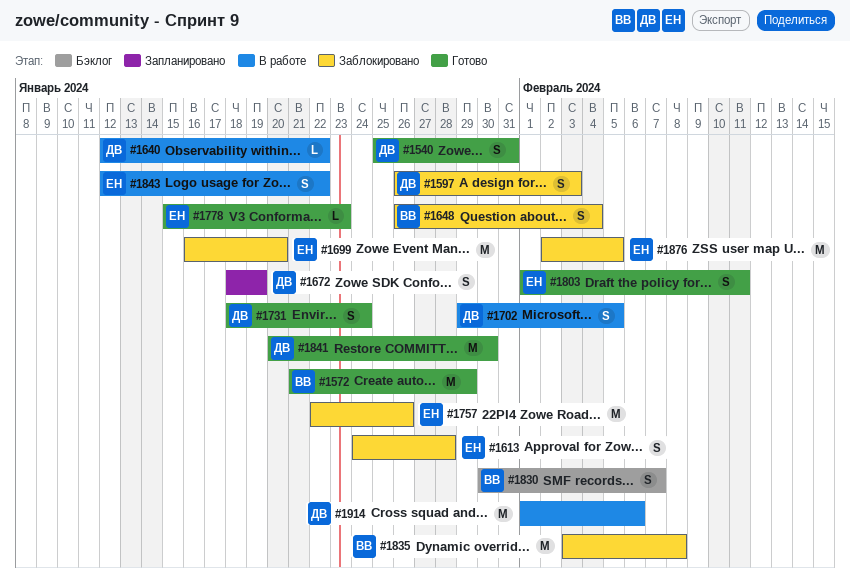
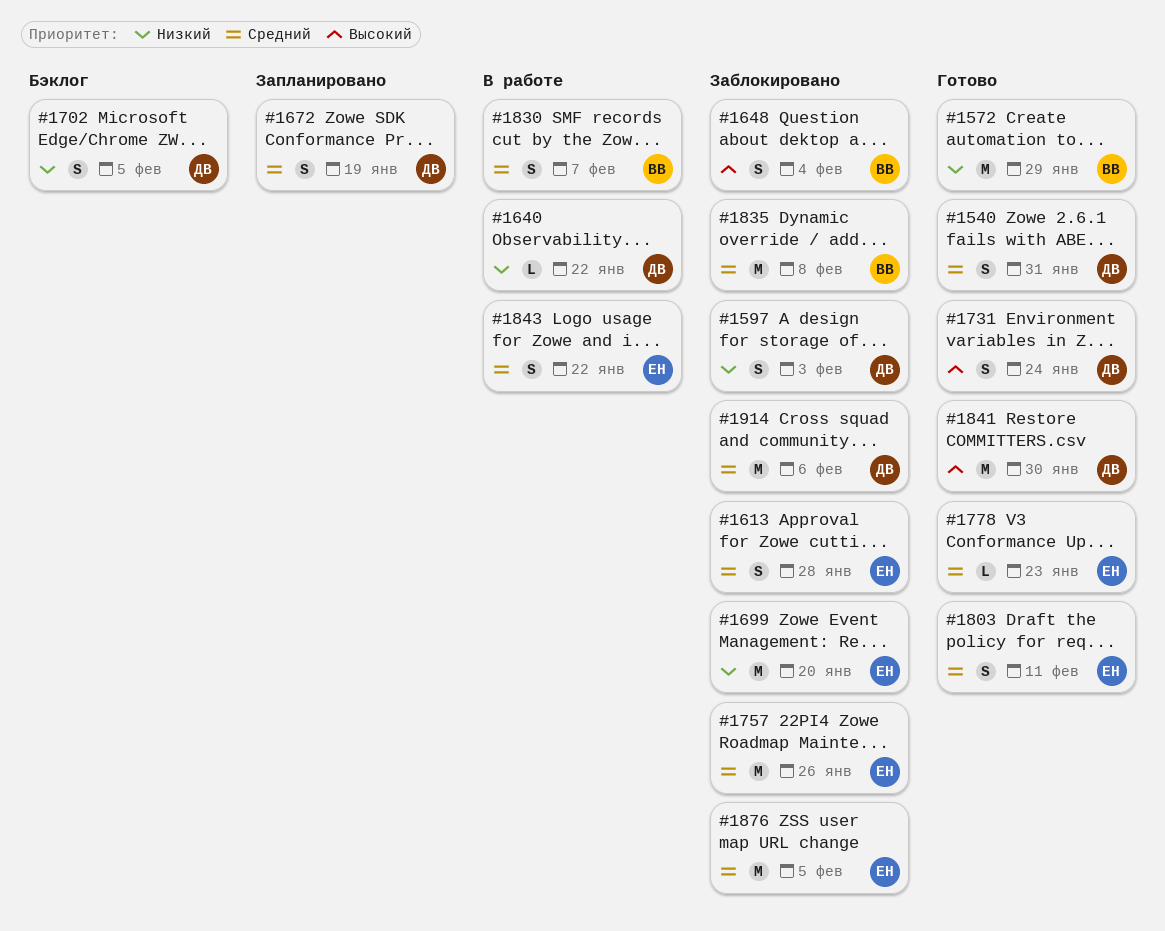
#1702, status: В работе -> Бэклог
#1830, status: Бэклог -> В работе
#1914, status: В работе -> Заблокировано

